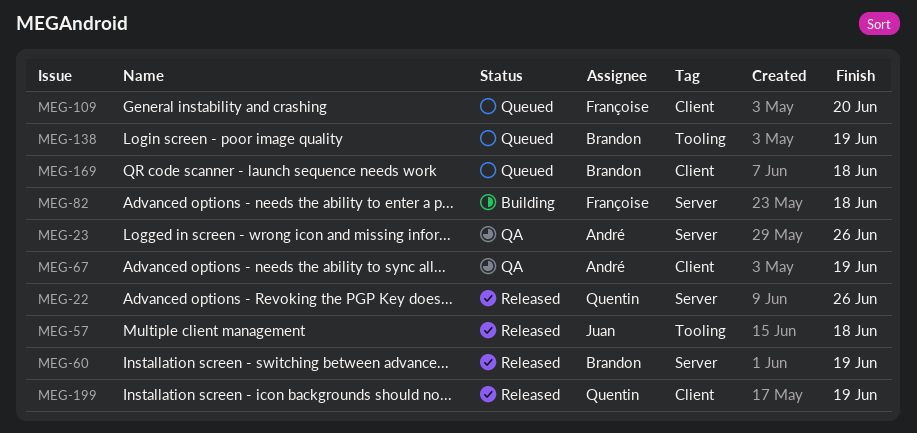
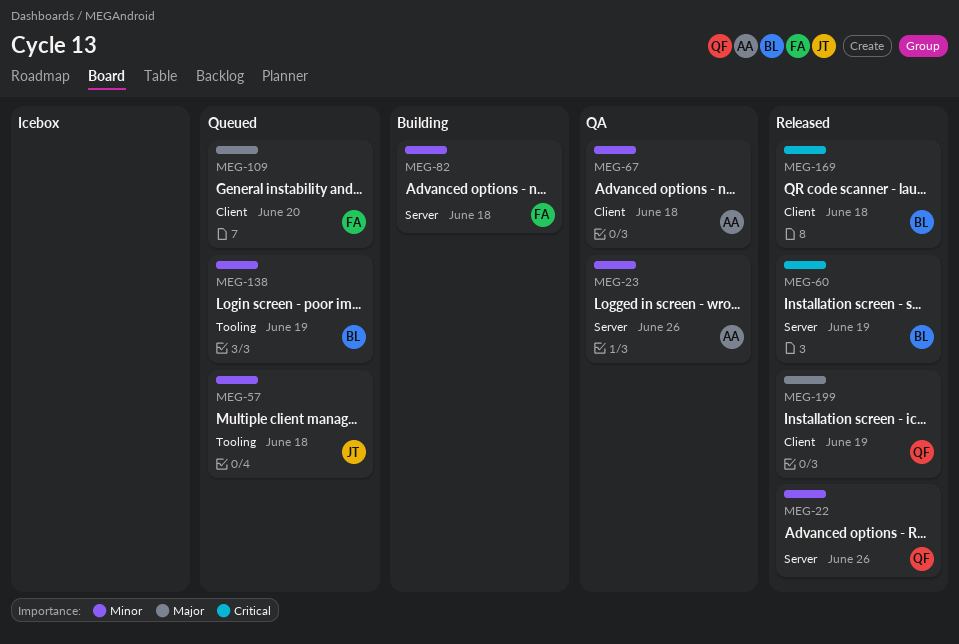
MEG-57, status: Released -> Queued
MEG-67, due: Jun 19 -> Jun 18
MEG-169, status: Queued -> Released

